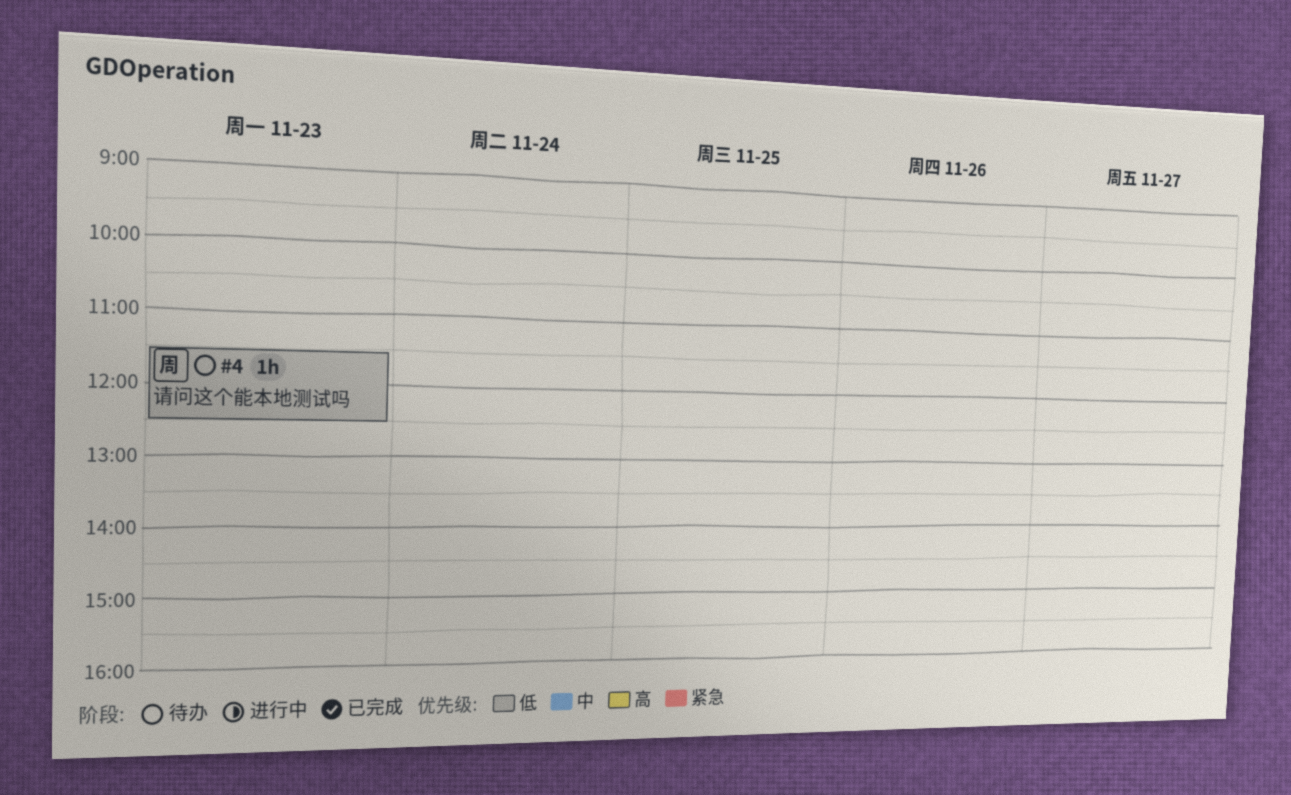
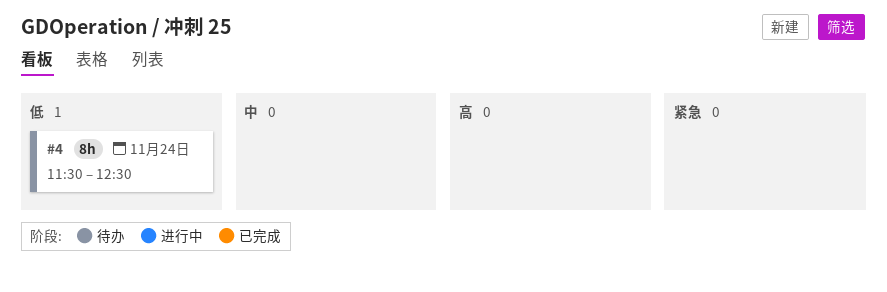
#4, estimate: 1h -> 8h
#4, day: Nov 23 -> Nov 24

